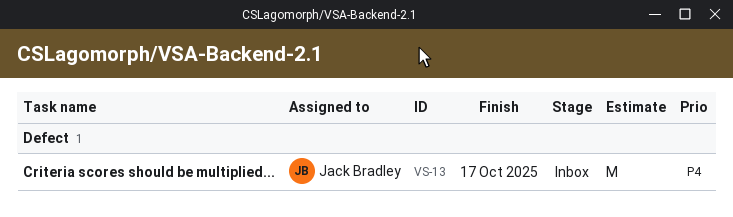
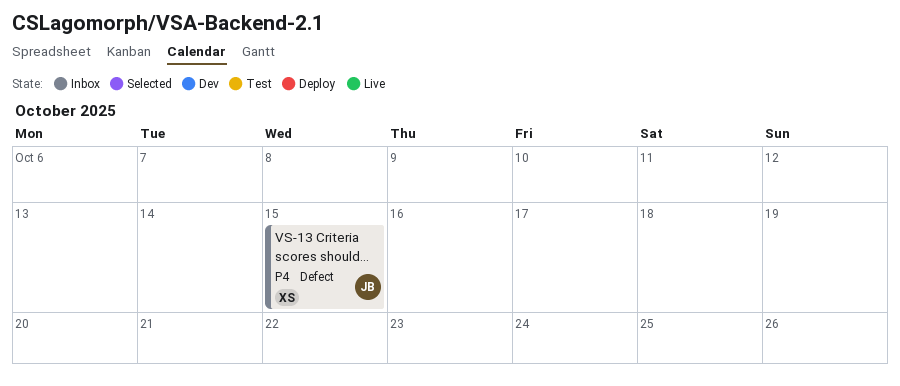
VS-13, estimate: M -> XS
VS-13, due: Oct 17 -> Oct 15

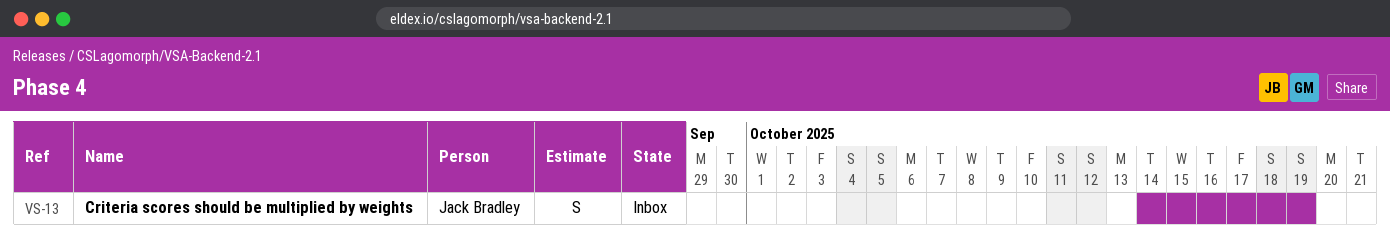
VS-13, estimate: XS -> S
VS-13, due: Oct 15 -> Oct 19

